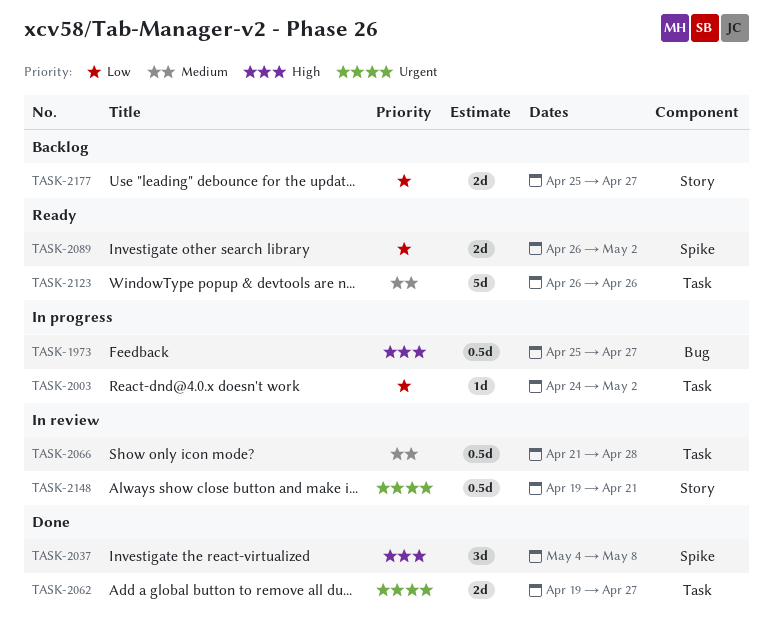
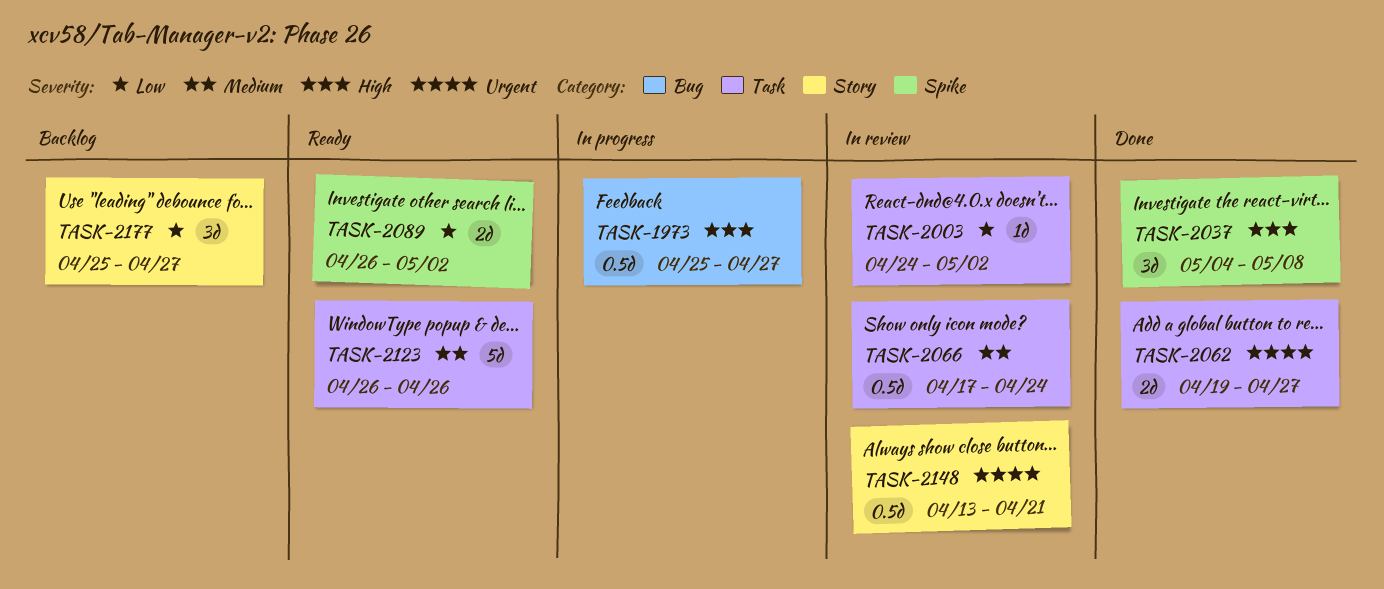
TASK-2003, status: In progress -> In review
TASK-2066, start: Apr 21 -> Apr 17
TASK-2066, due: Apr 28 -> Apr 24
TASK-2148, start: Apr 19 -> Apr 13
TASK-2177, estimate: 2d -> 3d

